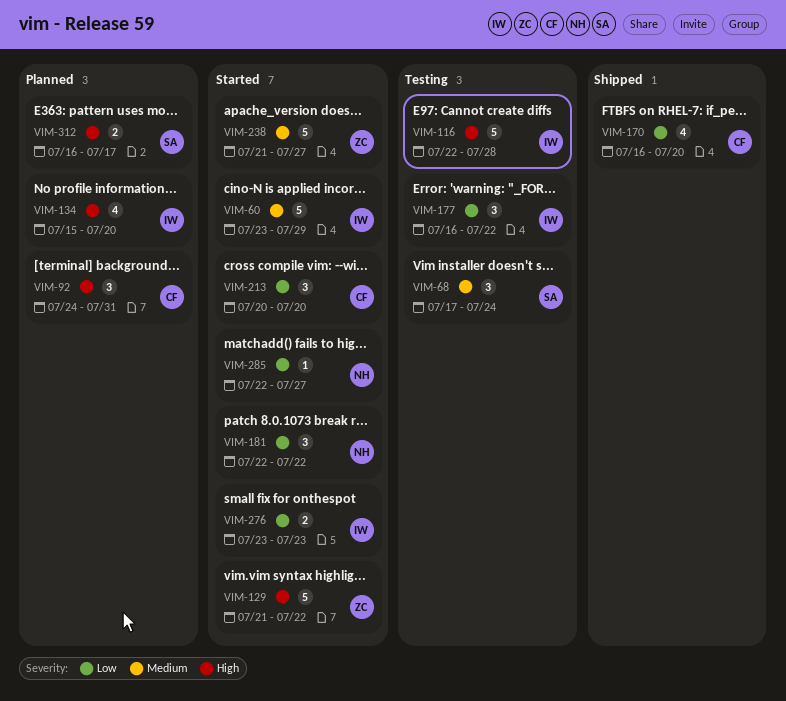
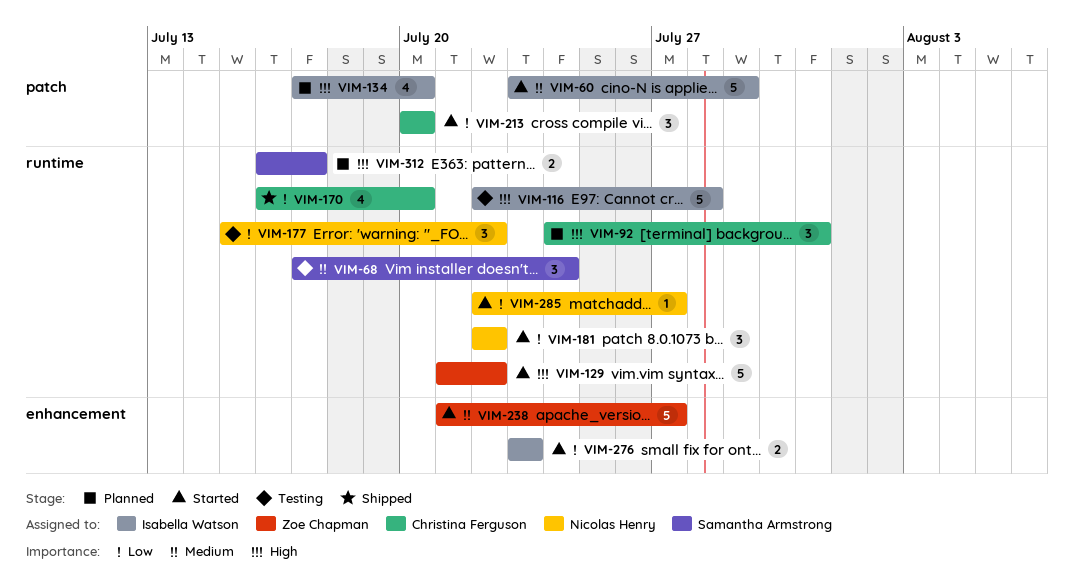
VIM-134, start: Jul 15 -> Jul 17
VIM-177, owner: Isabella Watson -> Nicolas Henry
VIM-177, start: Jul 16 -> Jul 15

